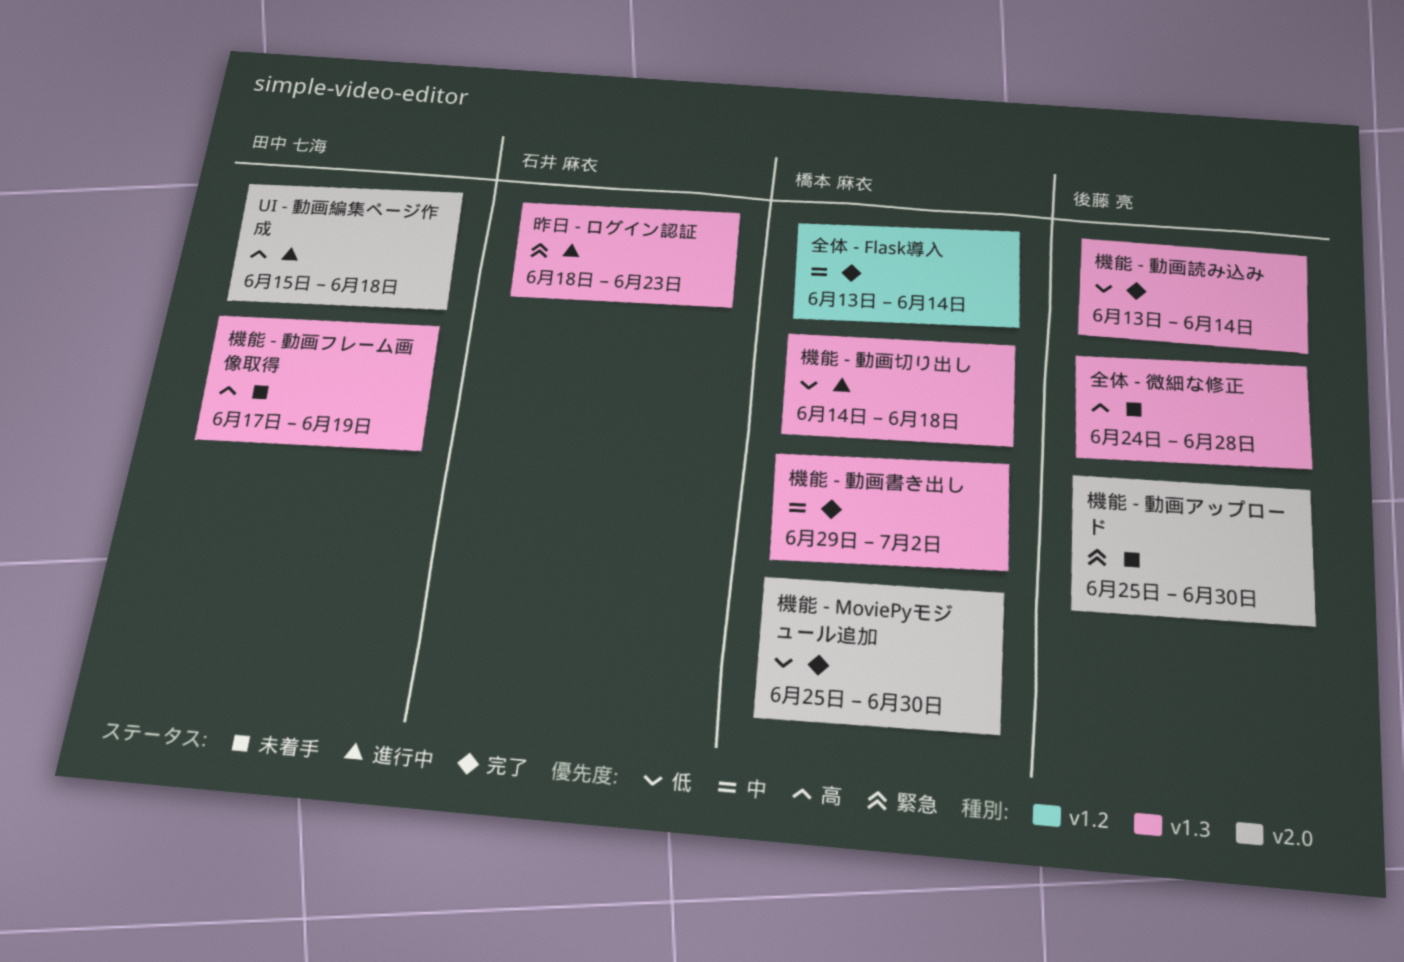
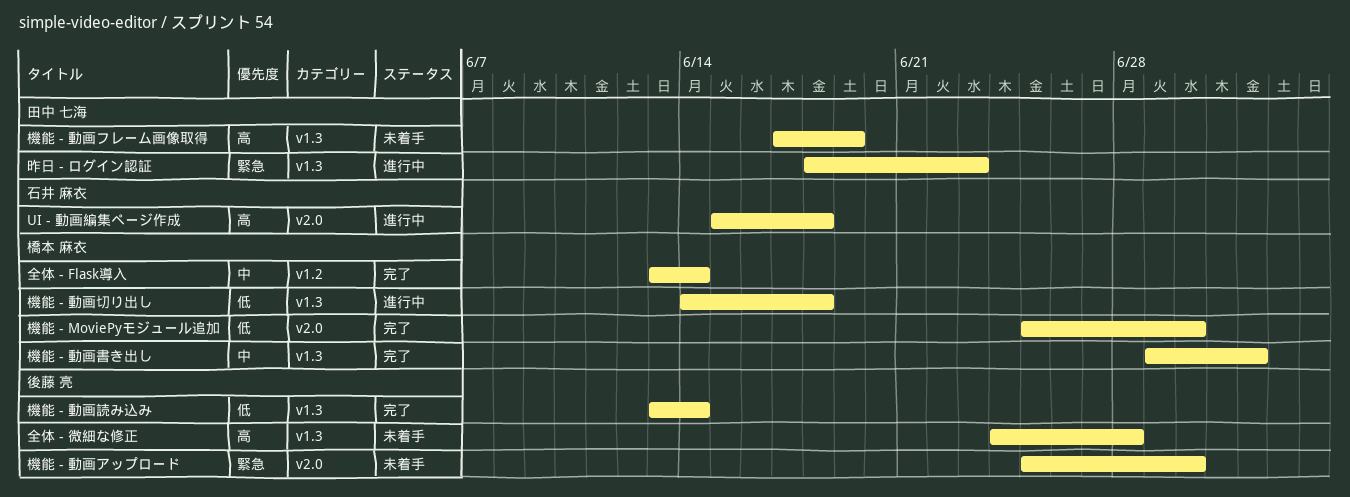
UI - 動画編集ページ作成, owner: 田中 七海 -> 石井 麻衣
昨日 - ログイン認証, owner: 石井 麻衣 -> 田中 七海

